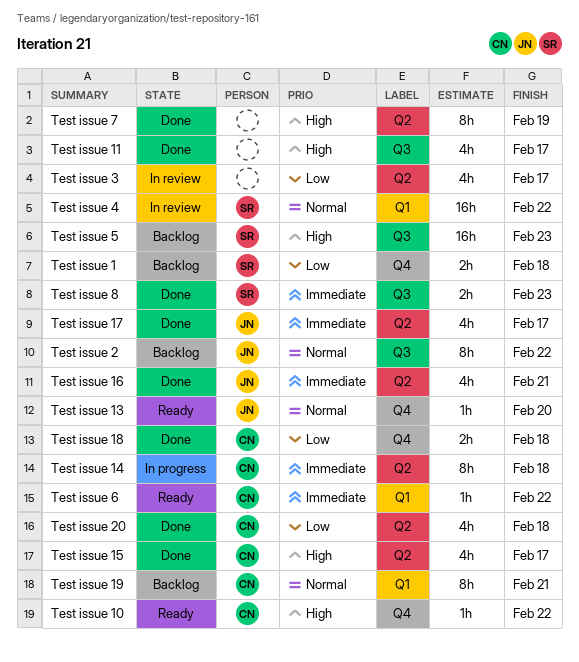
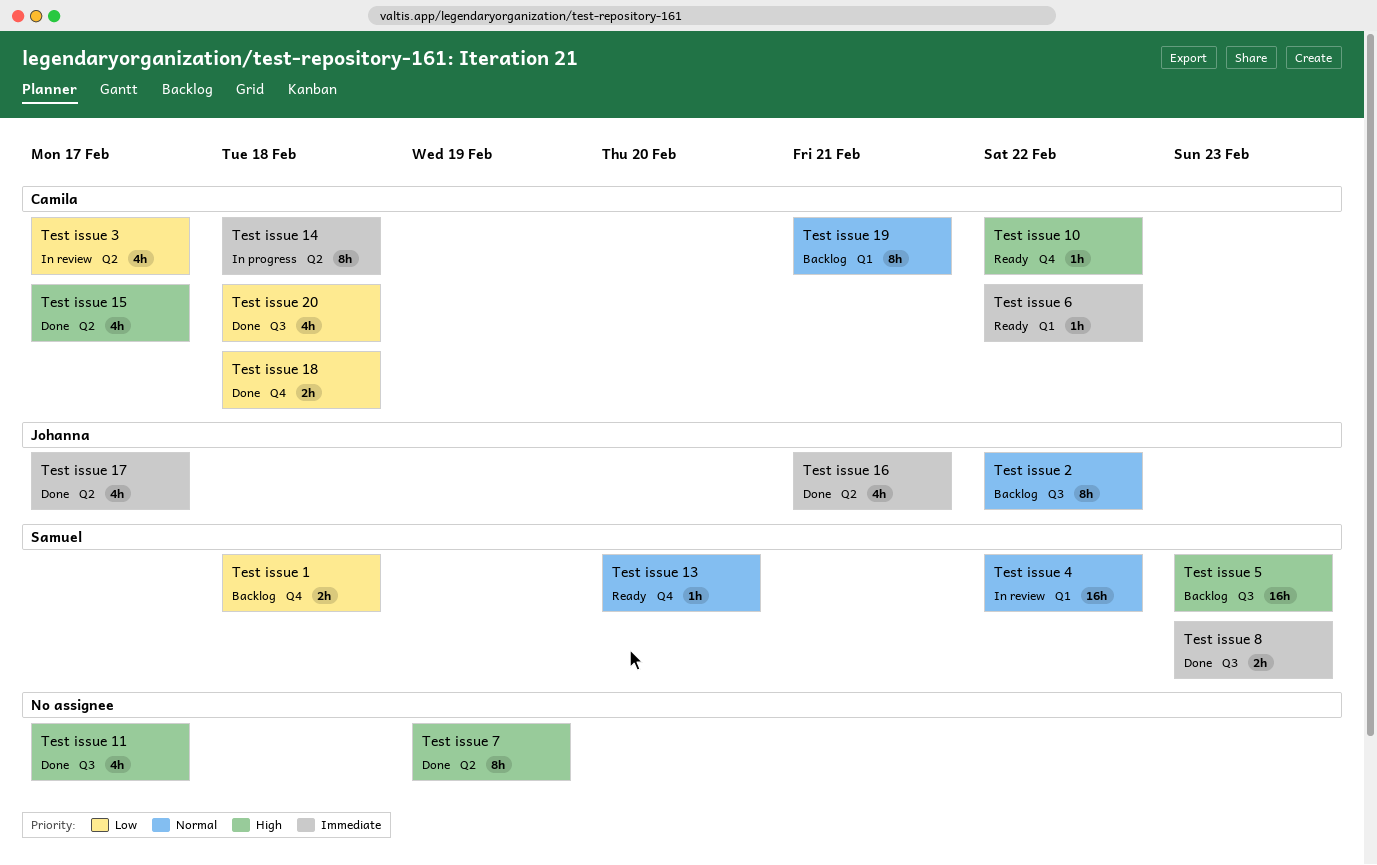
Test issue 13, owner: Johanna -> Samuel
Test issue 20, label: Q2 -> Q3
Test issue 3, owner: none -> Camila

